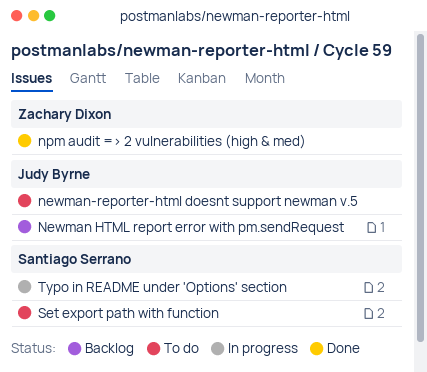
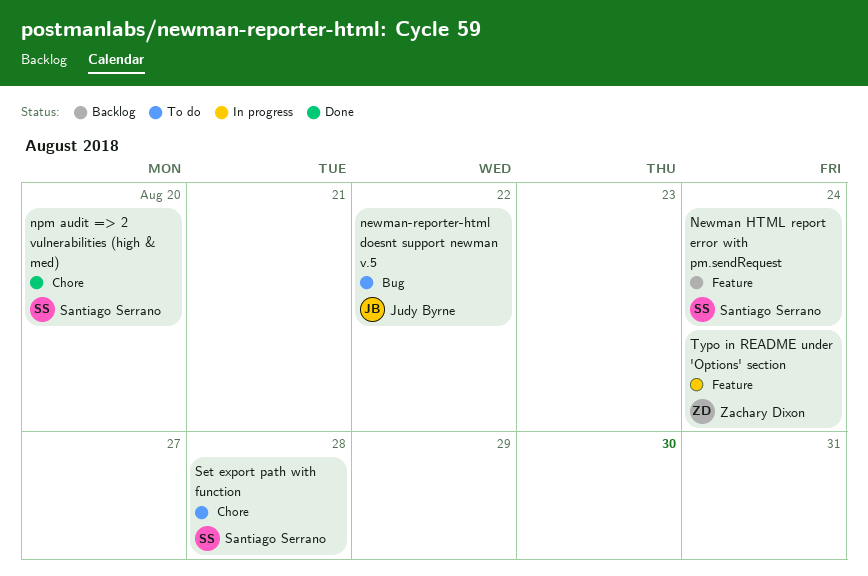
Newman HTML report error with pm.sendRequest, owner: Judy Byrne -> Santiago Serrano
npm audit => 2 vulnerabilities (high & med), owner: Zachary Dixon -> Santiago Serrano
Typo in README under 'Options' section, owner: Santiago Serrano -> Zachary Dixon

